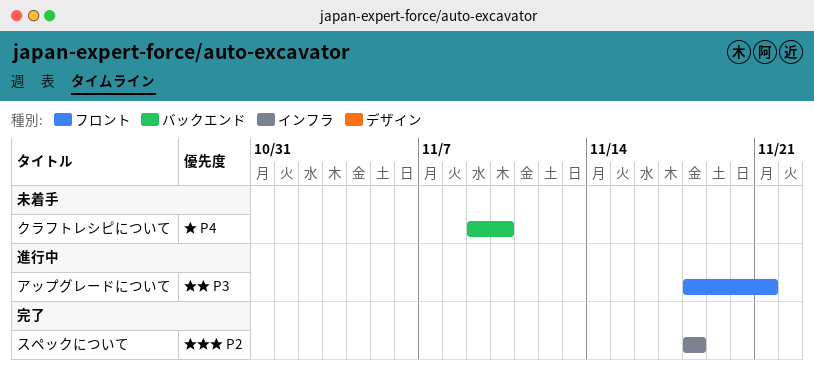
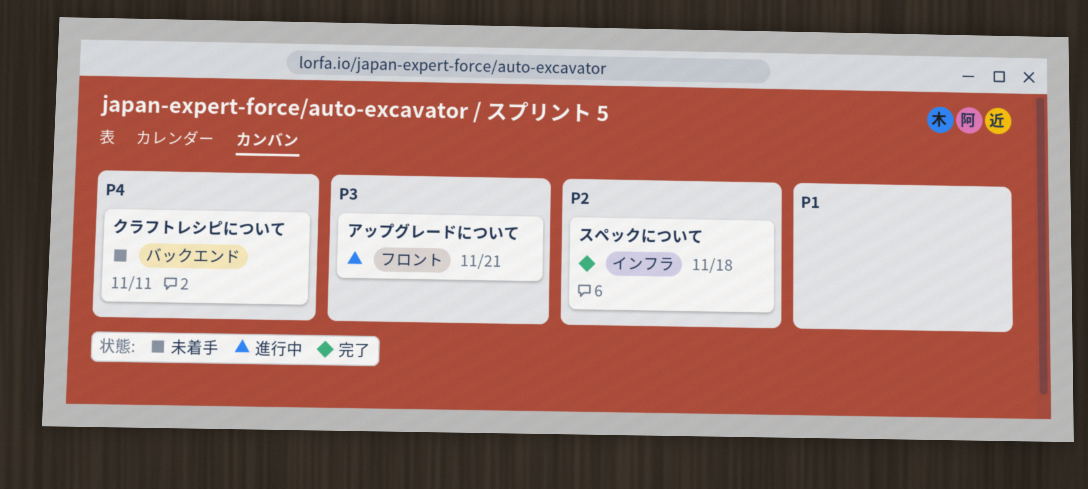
クラフトレシピについて, due: Nov 10 -> Nov 11

